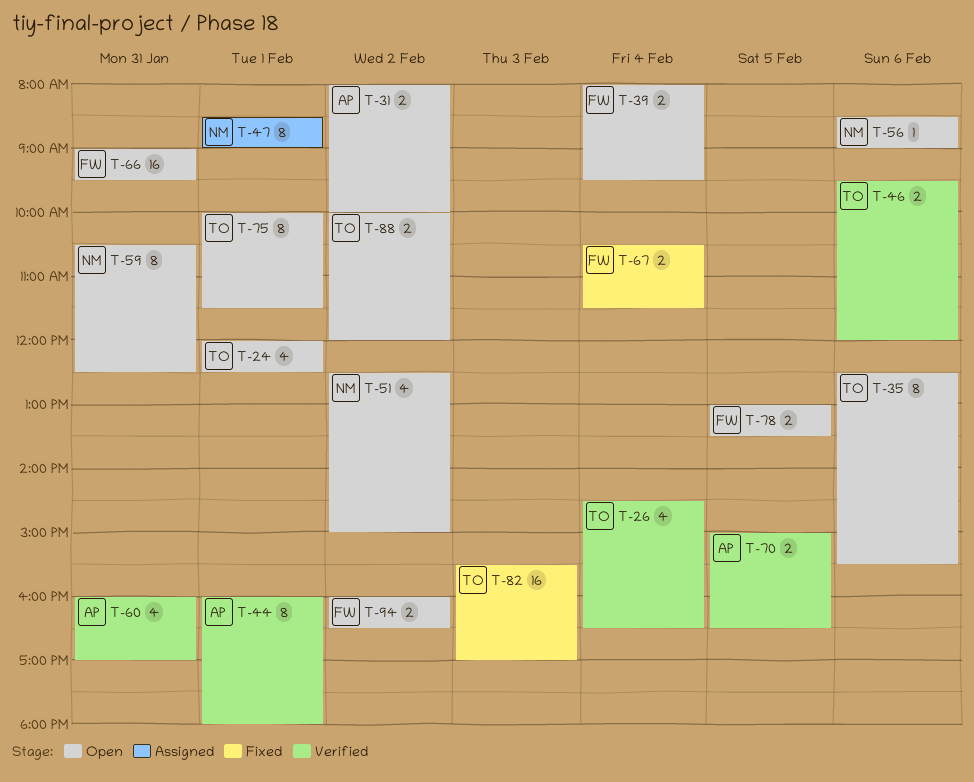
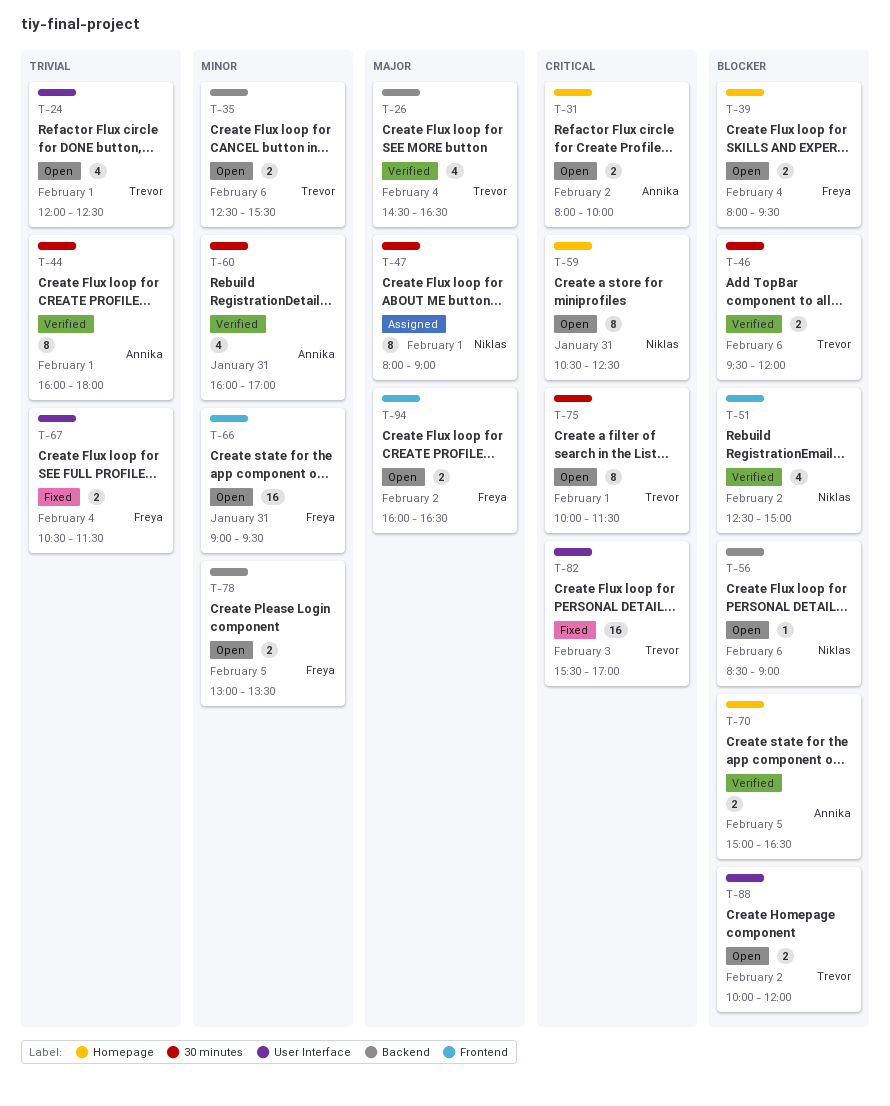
T-35, estimate: 8 -> 2
T-47, begins: 08:30 -> 08:00
T-51, status: Open -> Verified

